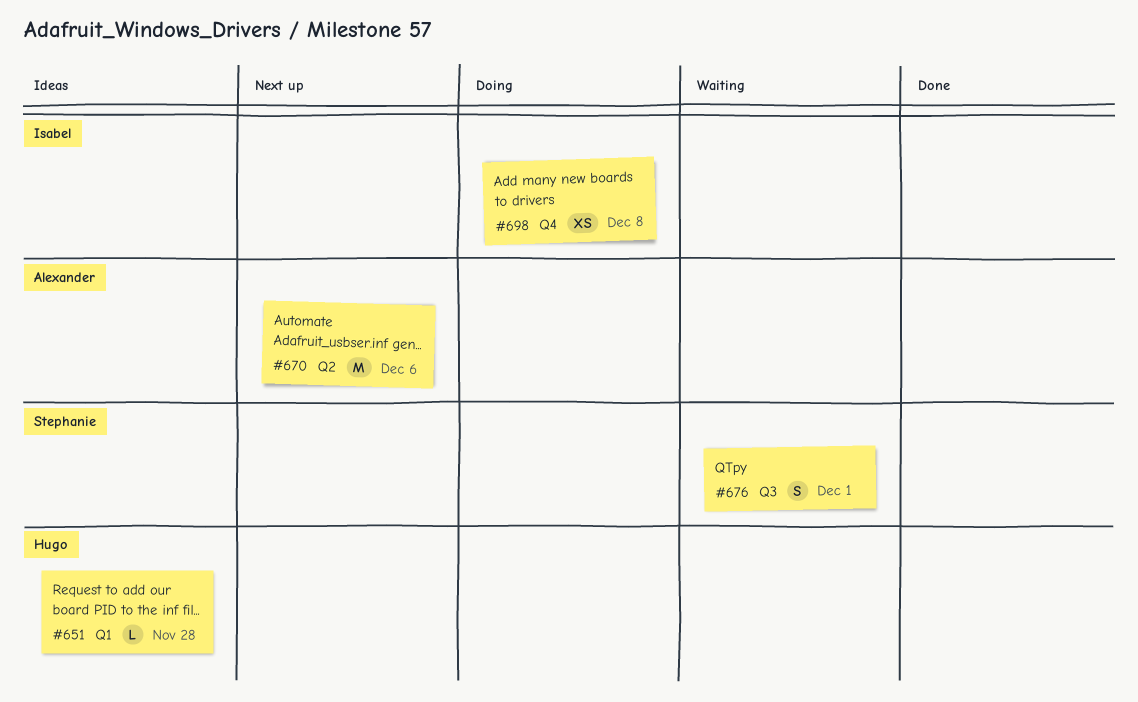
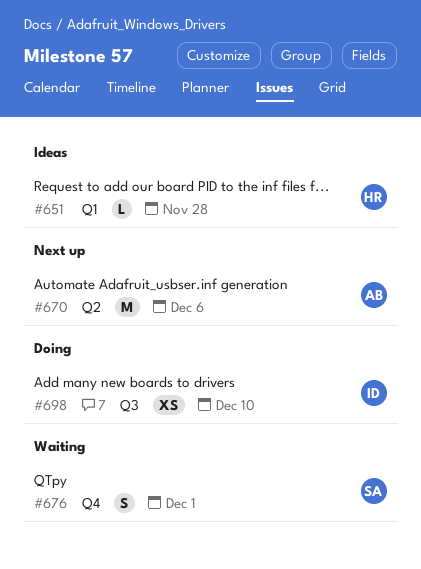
#676, label: Q3 -> Q4
#698, label: Q4 -> Q3
#698, due: Dec 8 -> Dec 10

